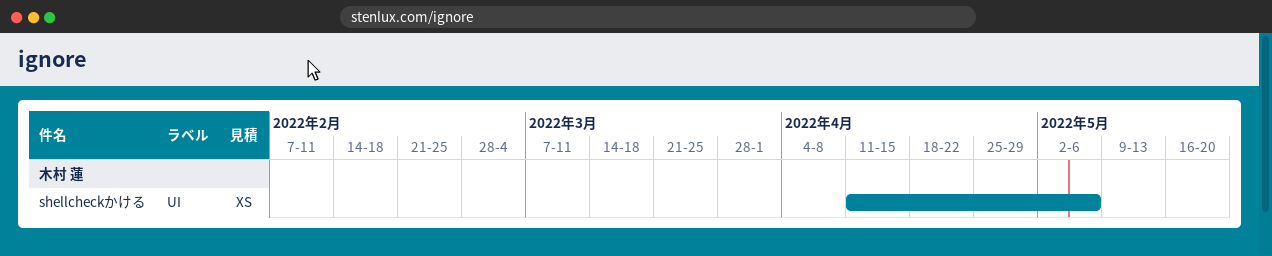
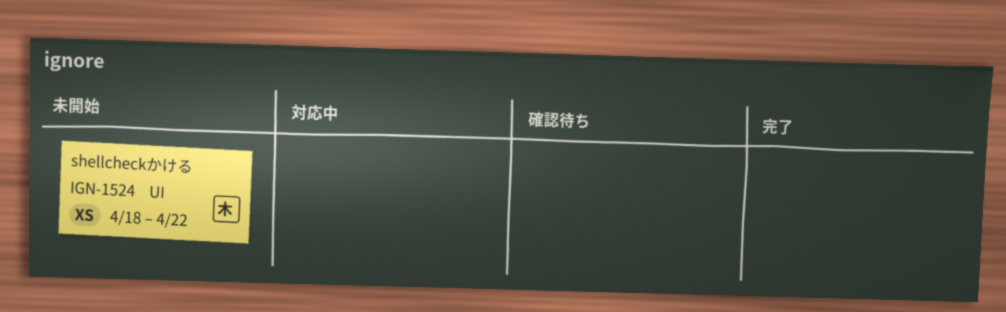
shellcheckかける, start: Apr 11 -> Apr 18
shellcheckかける, due: May 6 -> Apr 22

